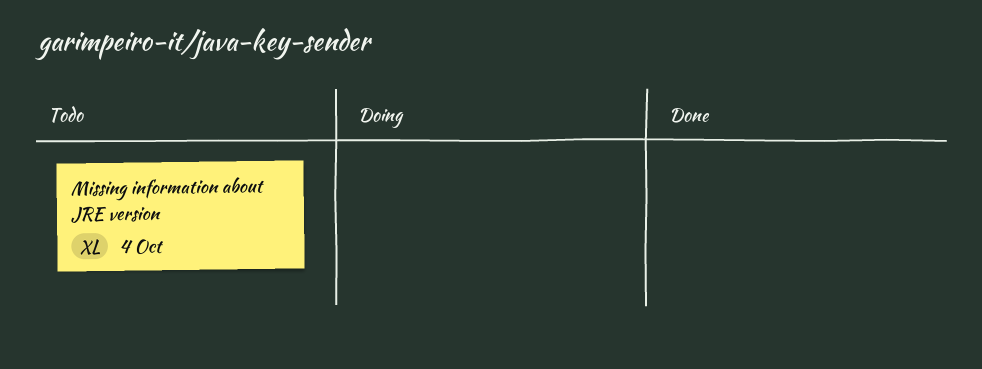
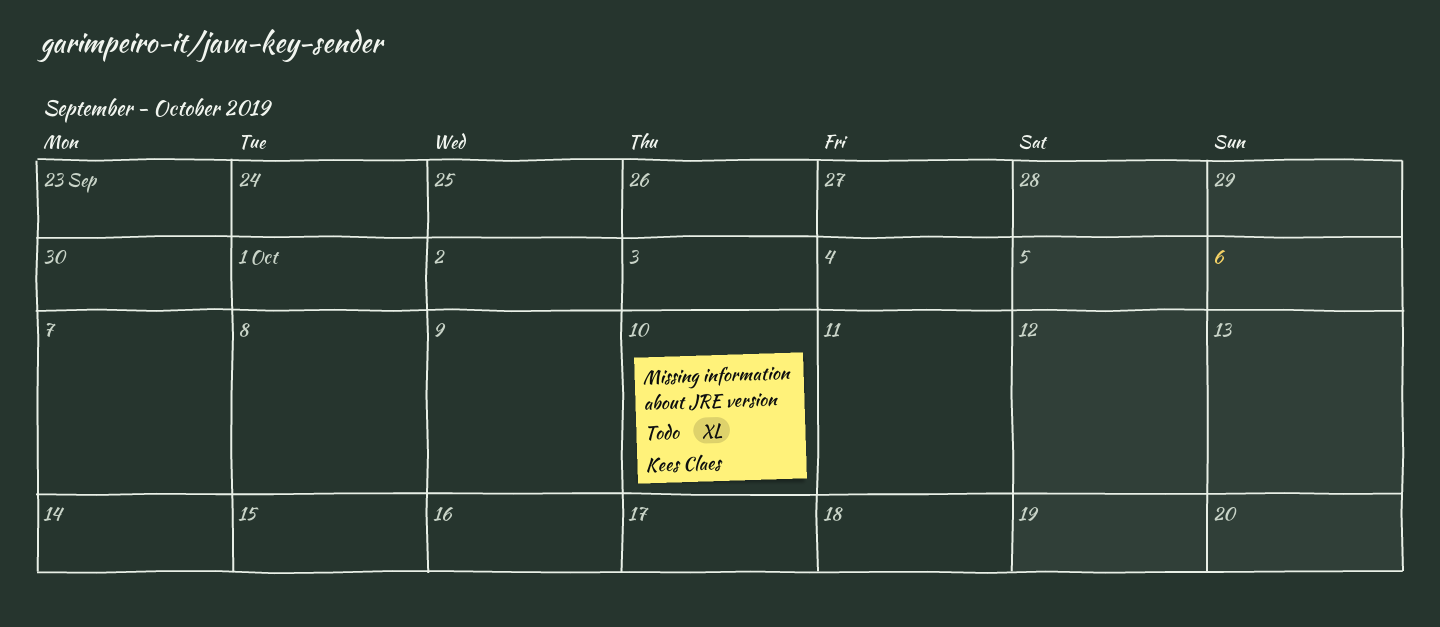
Missing information about JRE version, due: Oct 4 -> Oct 10

